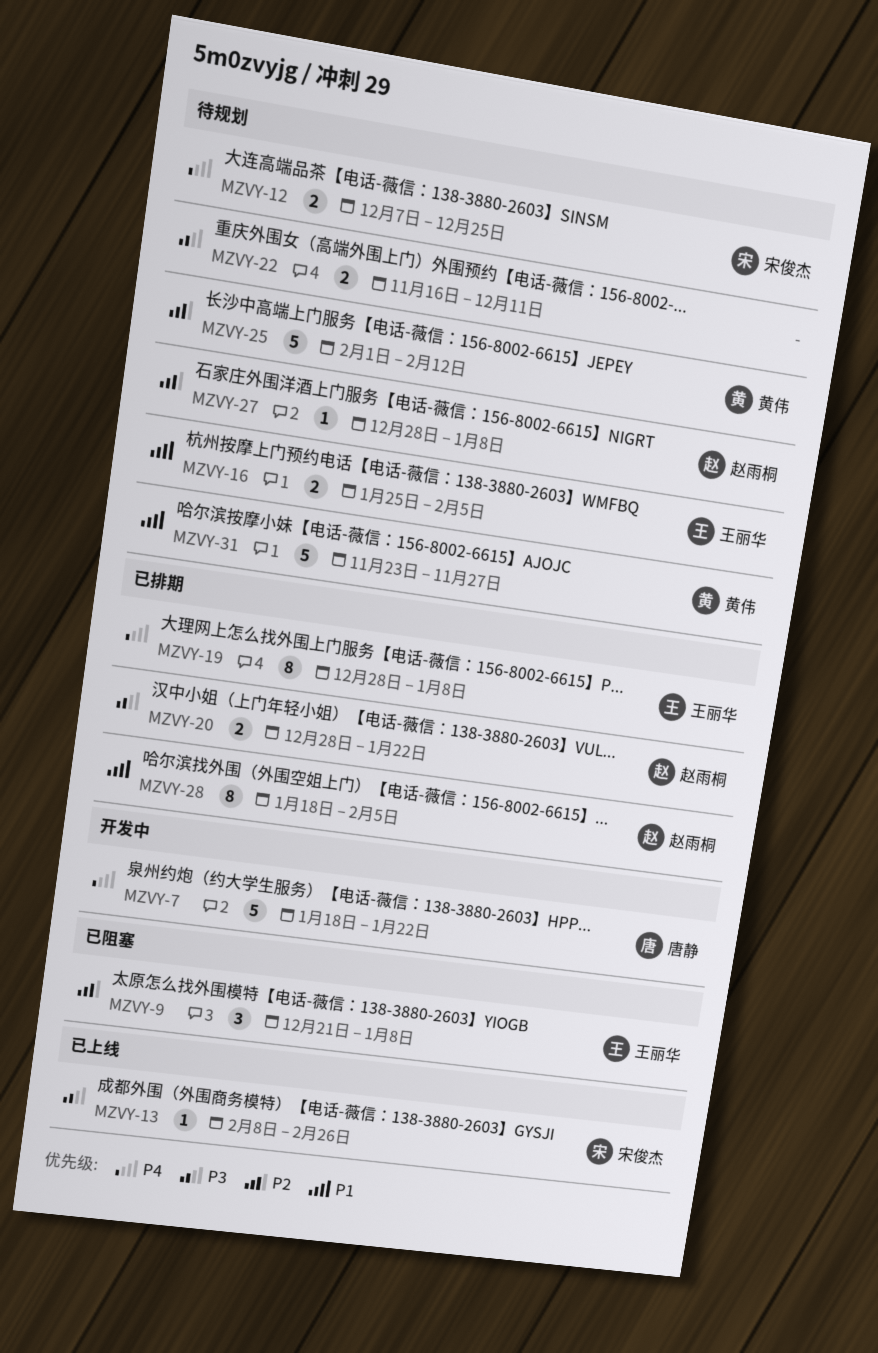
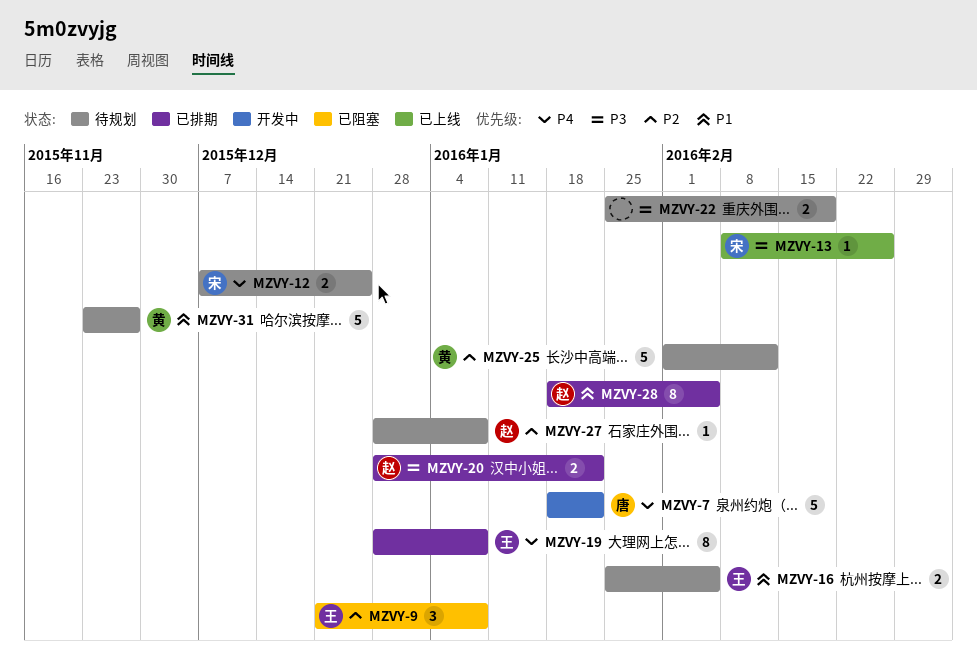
MZVY-22, start: Nov 16 -> Jan 25
MZVY-22, due: Dec 11 -> Feb 19

